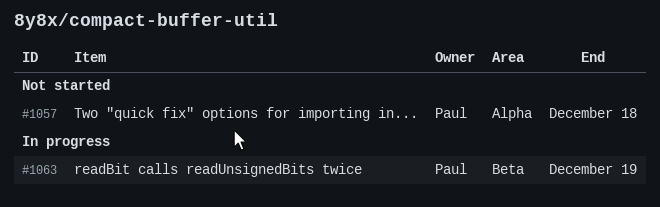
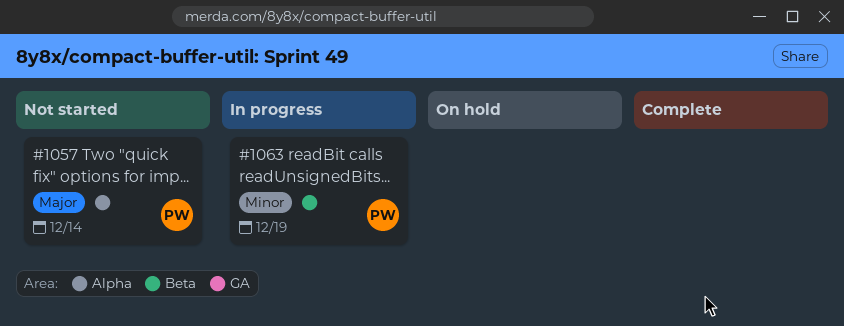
#1057, due: Dec 18 -> Dec 14

